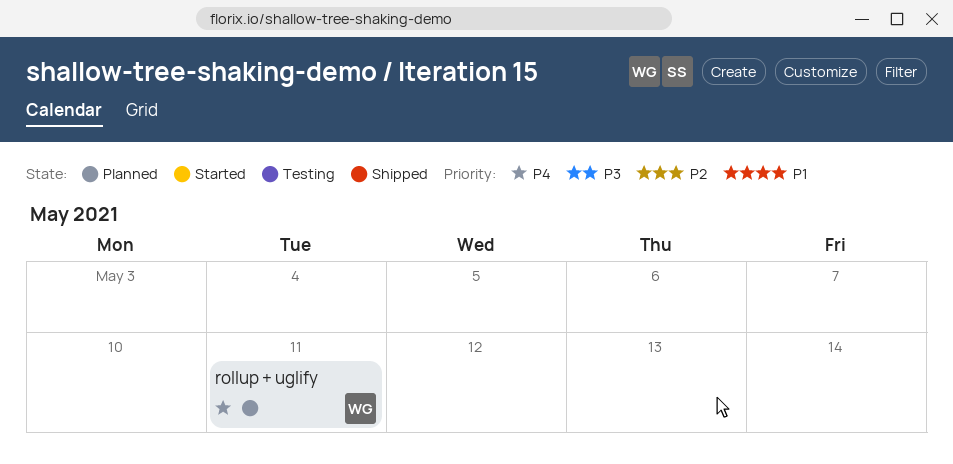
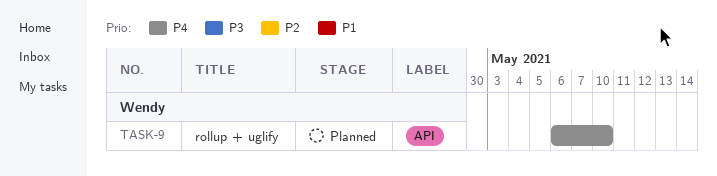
rollup + uglify, due: May 11 -> May 10

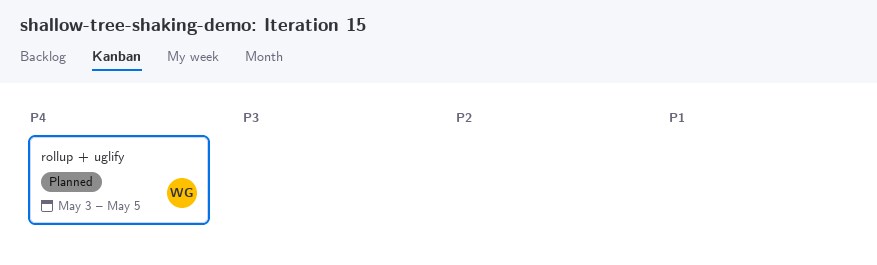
rollup + uglify, start: May 6 -> May 3
rollup + uglify, due: May 10 -> May 5

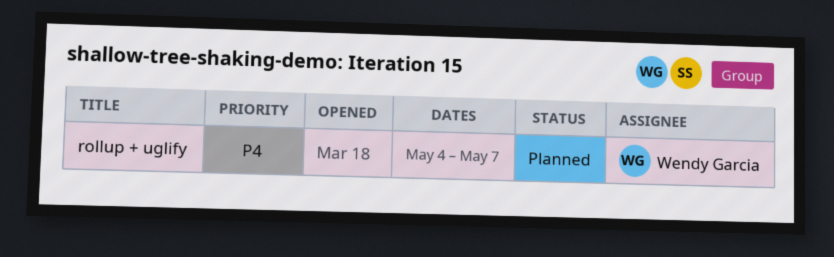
rollup + uglify, start: May 3 -> May 4
rollup + uglify, due: May 5 -> May 7

